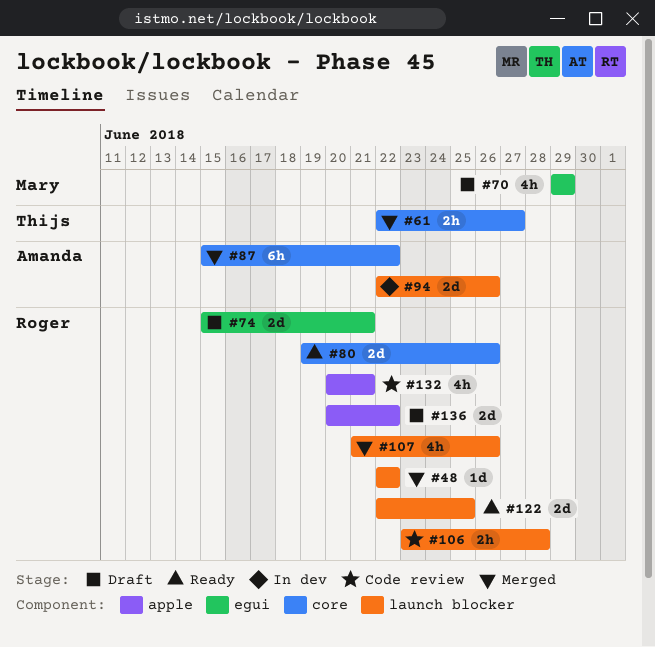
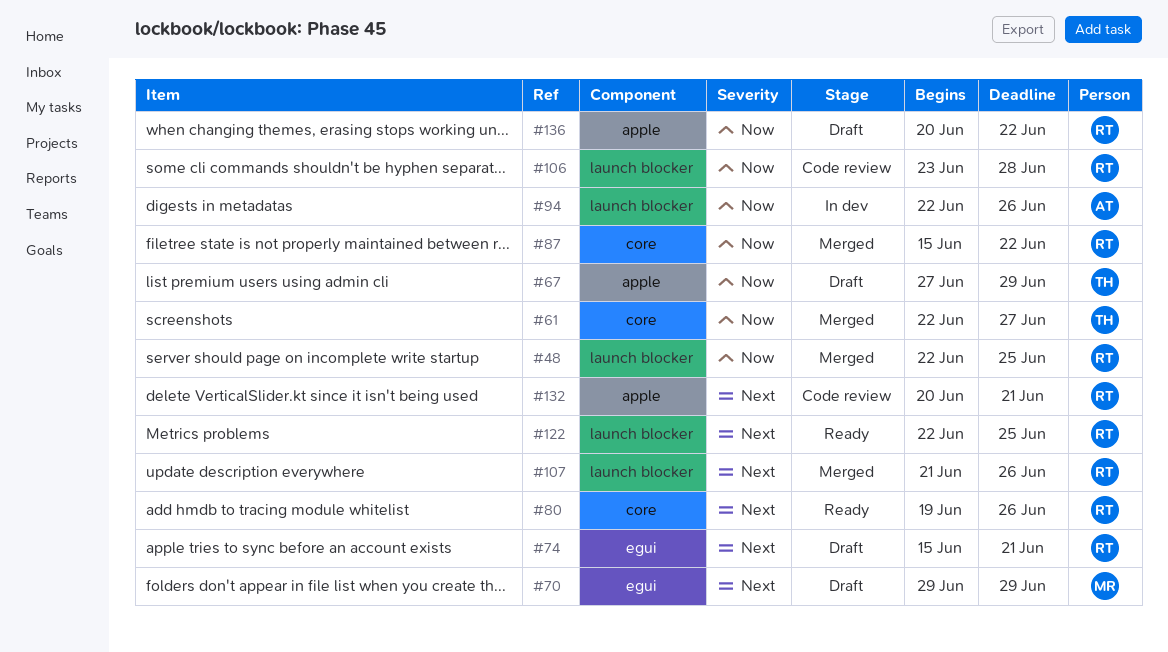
#48, due: Jun 22 -> Jun 25
#67: none -> present
#87, owner: Amanda -> Roger

